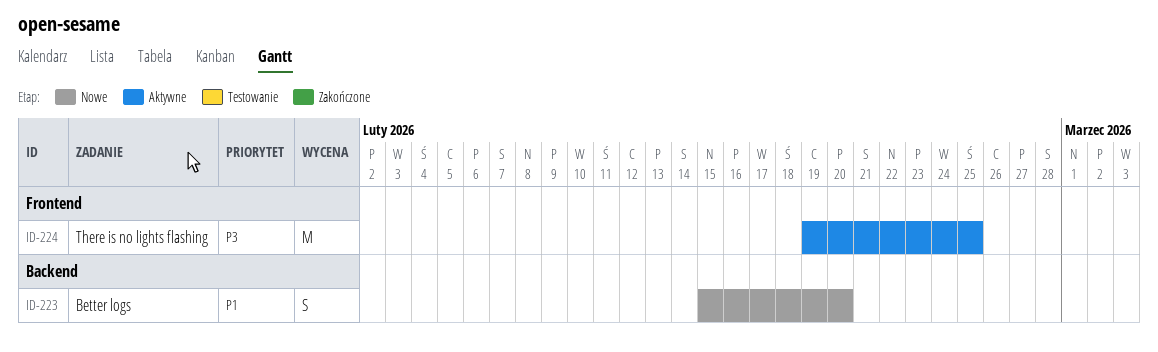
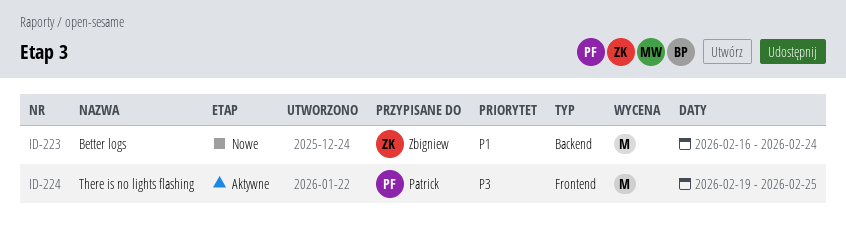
ID-223, estimate: S -> M
ID-223, start: Feb 15 -> Feb 16
ID-223, due: Feb 20 -> Feb 24

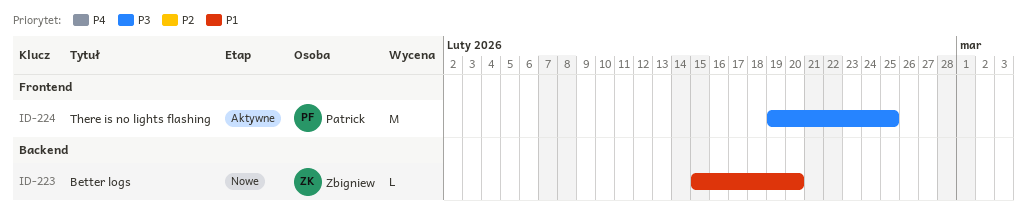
ID-223, estimate: M -> L
ID-223, start: Feb 16 -> Feb 15
ID-223, due: Feb 24 -> Feb 20

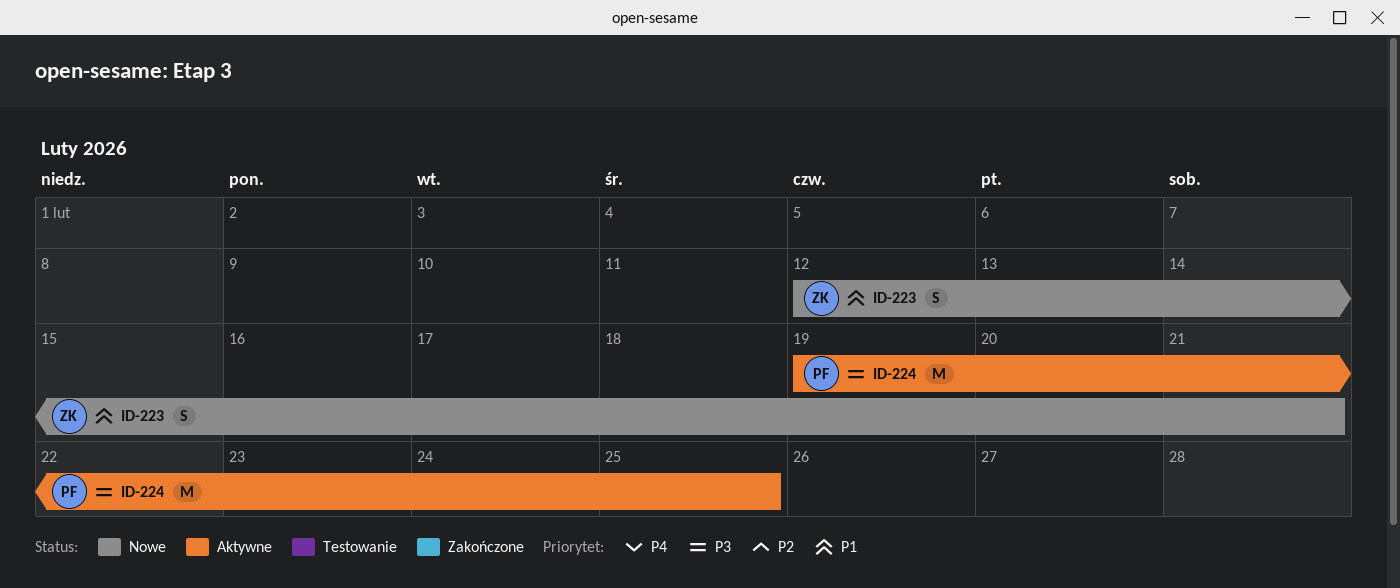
ID-223, estimate: L -> S
ID-223, start: Feb 15 -> Feb 12
ID-223, due: Feb 20 -> Feb 21

